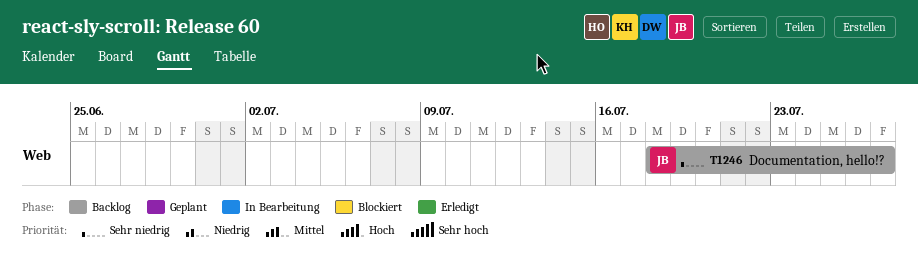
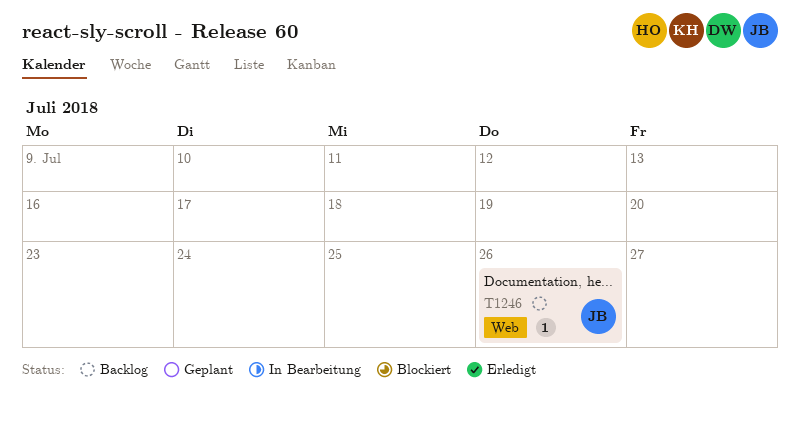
T1246, due: Jul 27 -> Jul 26

